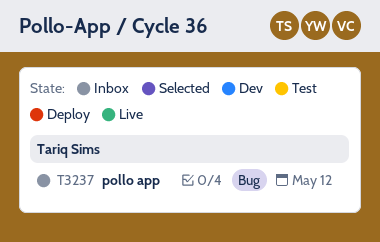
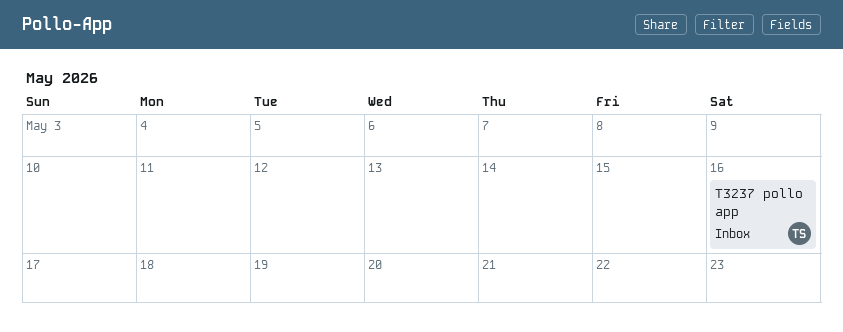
T3237, due: May 12 -> May 16

